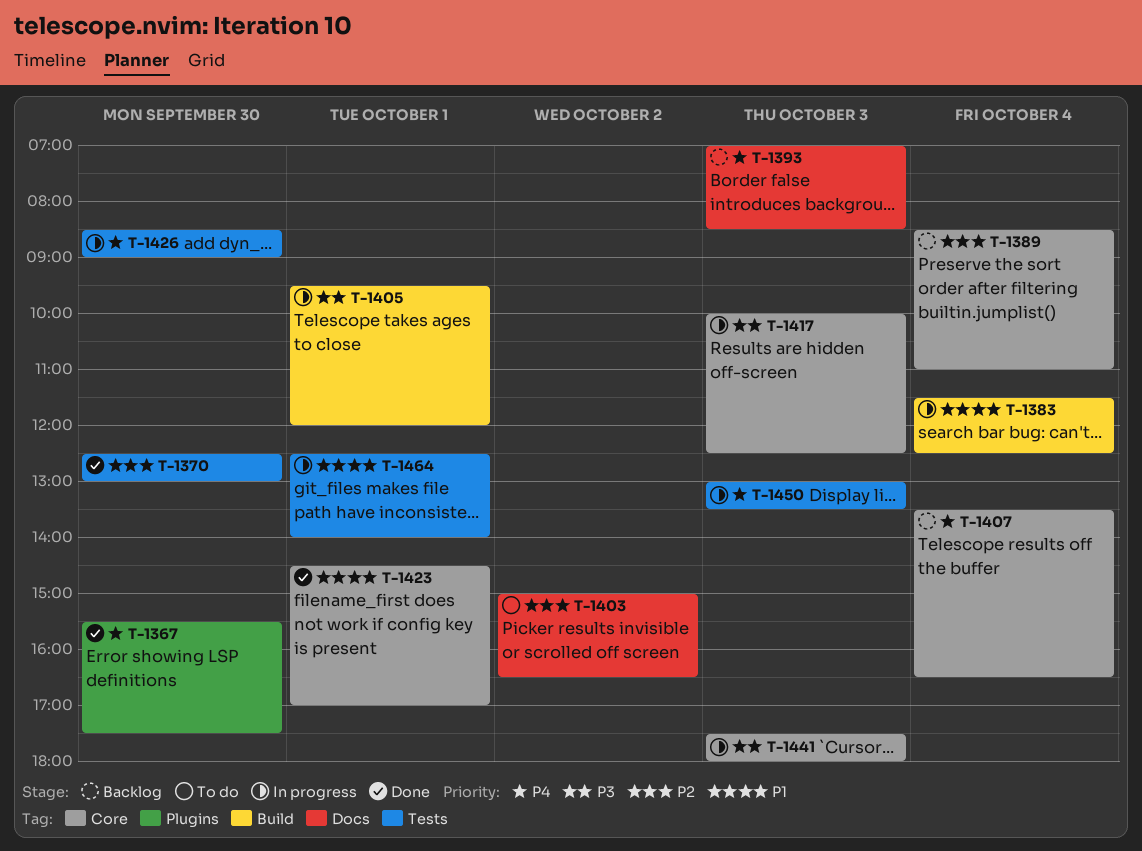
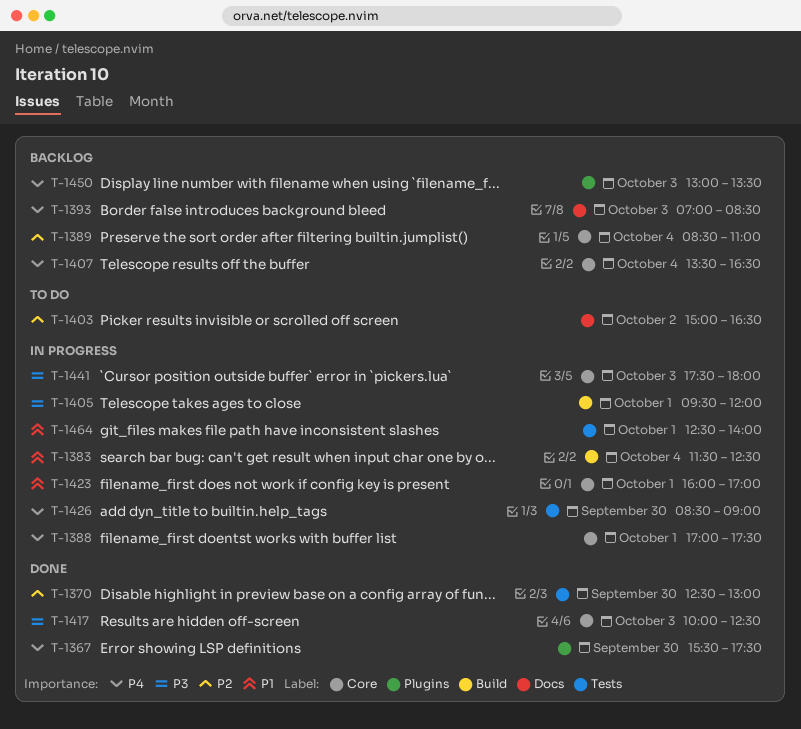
T-1388: none -> present
T-1417, status: In progress -> Done
T-1423, status: Done -> In progress
T-1423, begins: 14:30 -> 16:00
T-1450, status: In progress -> Backlog
T-1450, label: Tests -> Plugins

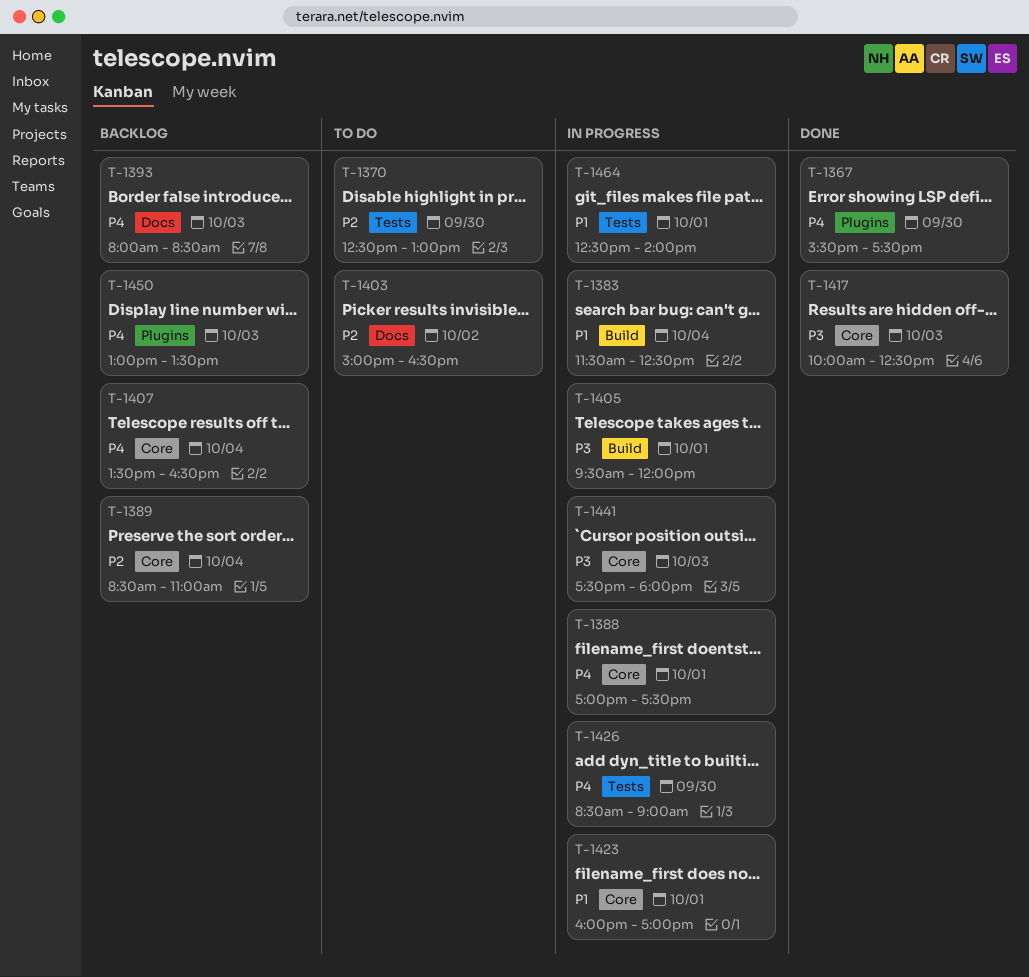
T-1370, status: Done -> To do
T-1393, begins: 07:00 -> 08:00

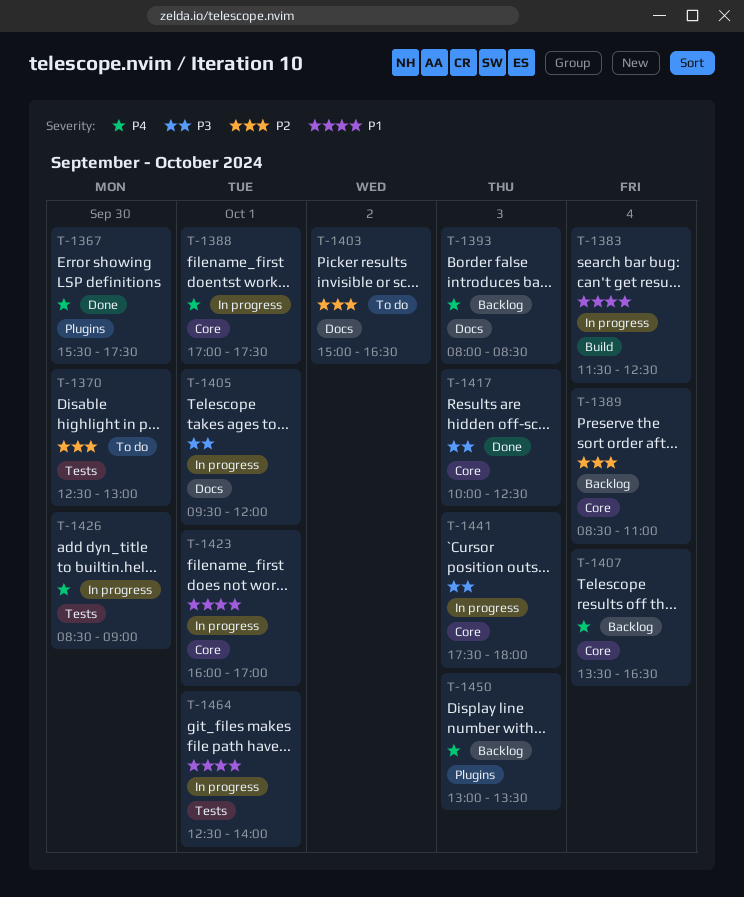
T-1405, label: Build -> Docs

